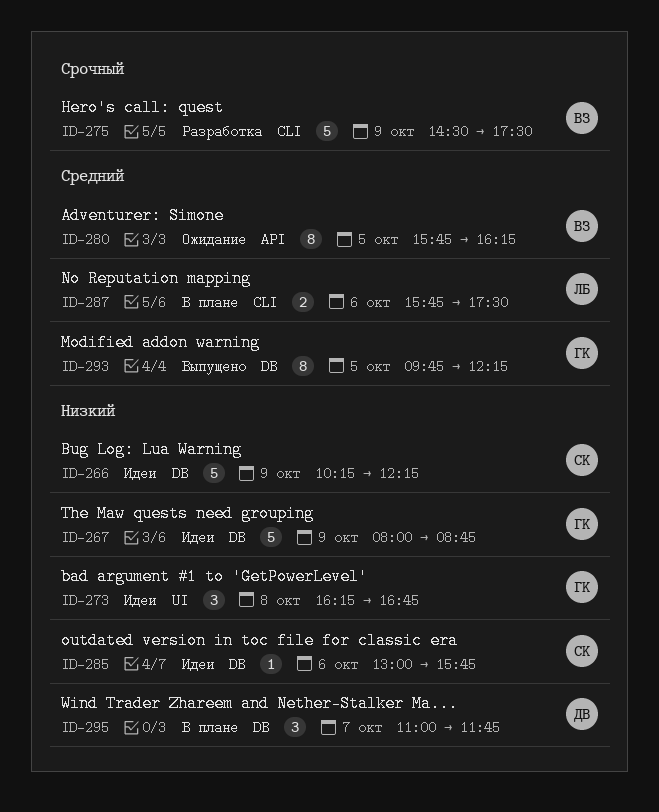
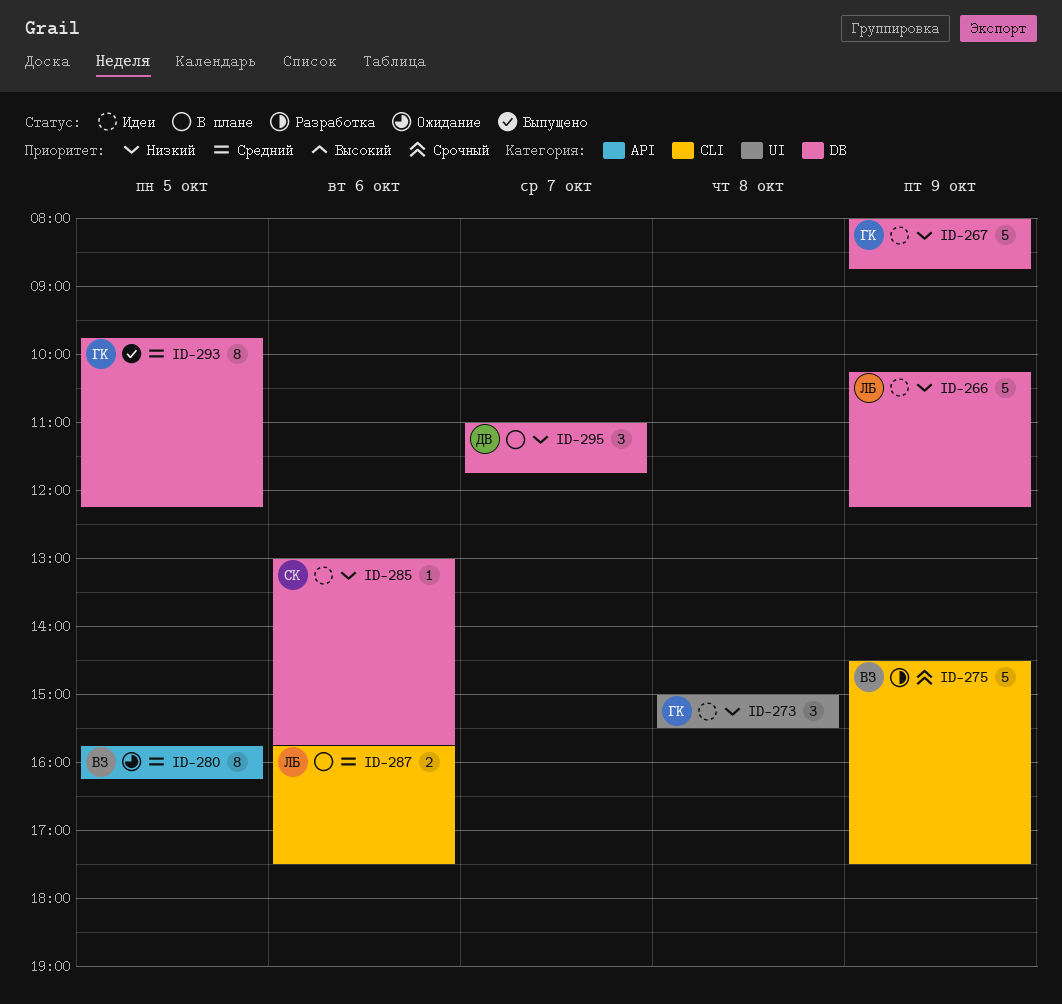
ID-266, owner: СК -> ЛБ
ID-273, begins: 16:15 -> 15:00
ID-273, ends: 16:45 -> 15:30

